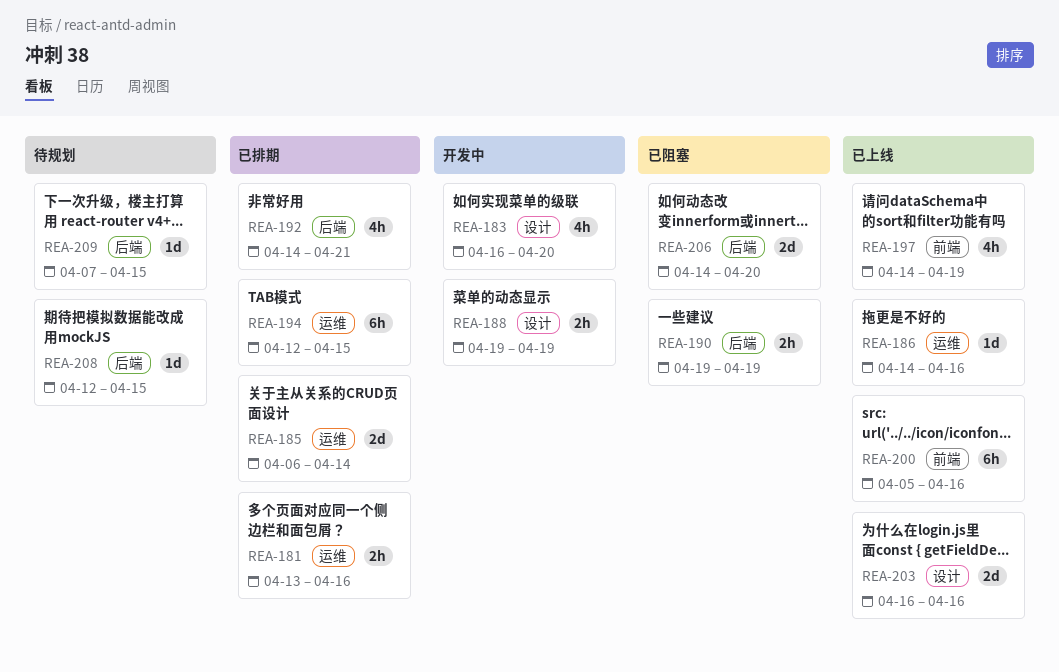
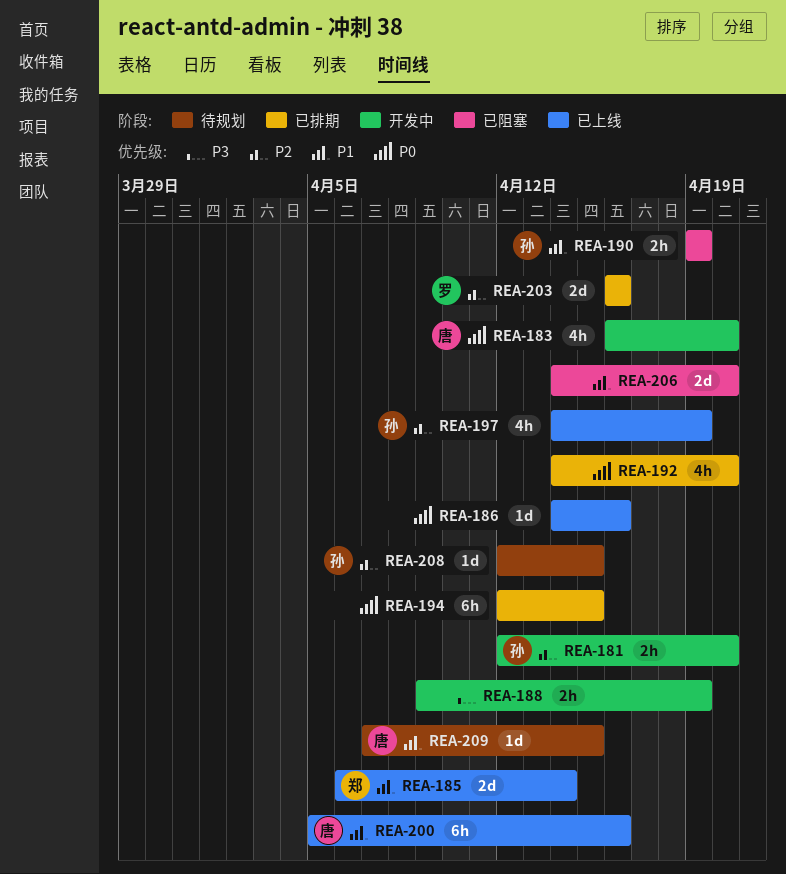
REA-181, status: 已排期 -> 开发中
REA-181, start: Apr 13 -> Apr 12
REA-181, due: Apr 16 -> Apr 20
REA-185, status: 已排期 -> 已上线
REA-188, start: Apr 19 -> Apr 9
REA-192, due: Apr 21 -> Apr 20
REA-203, status: 已上线 -> 已排期

